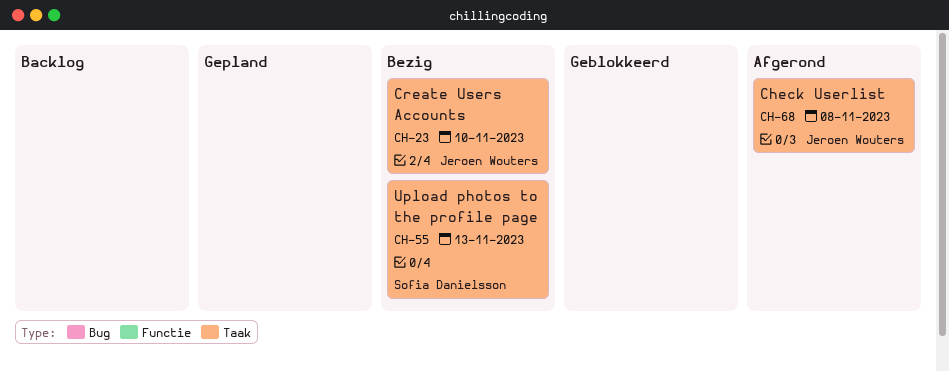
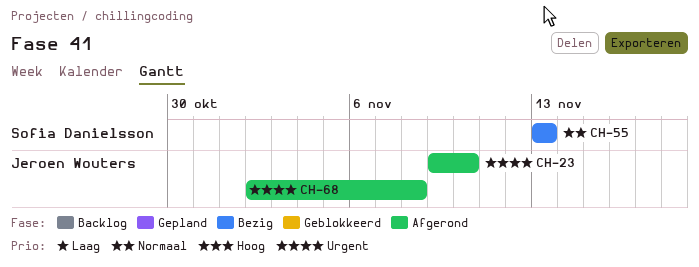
CH-23, status: Bezig -> Afgerond

